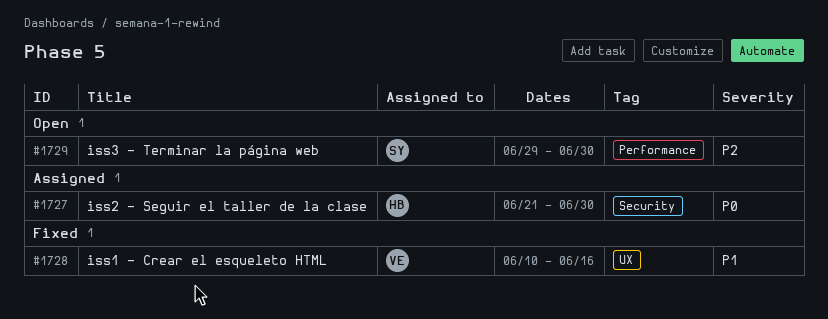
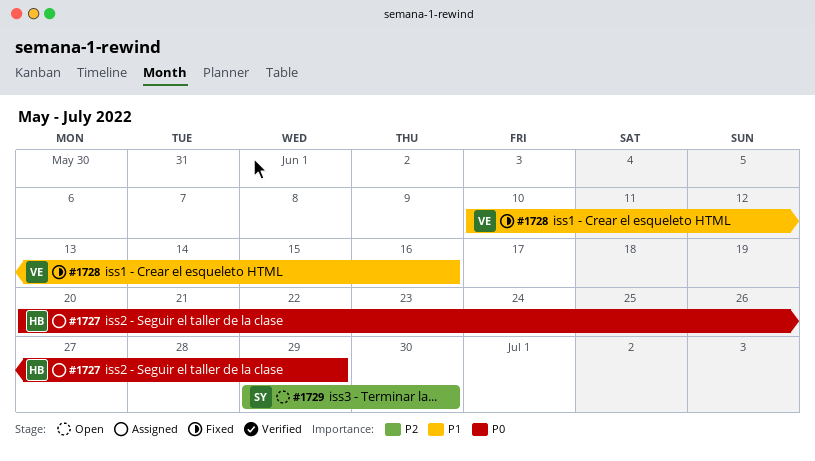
#1727, start: Jun 21 -> Jun 20
#1727, due: Jun 30 -> Jun 29

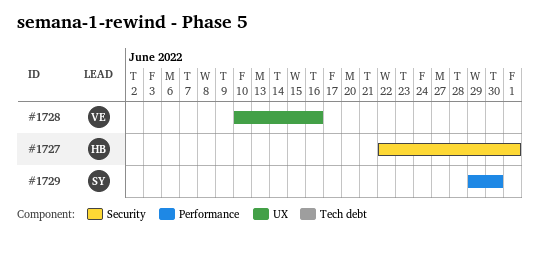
#1727, start: Jun 20 -> Jun 22
#1727, due: Jun 29 -> Jul 1

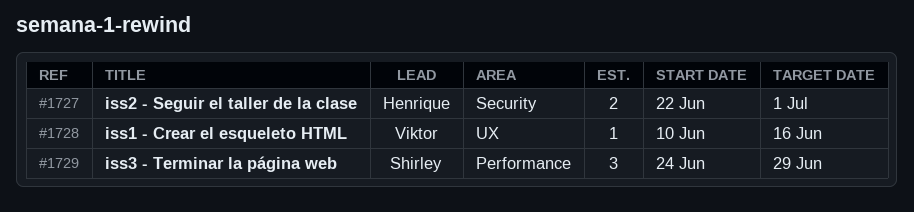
#1729, start: Jun 29 -> Jun 24
#1729, due: Jun 30 -> Jun 29

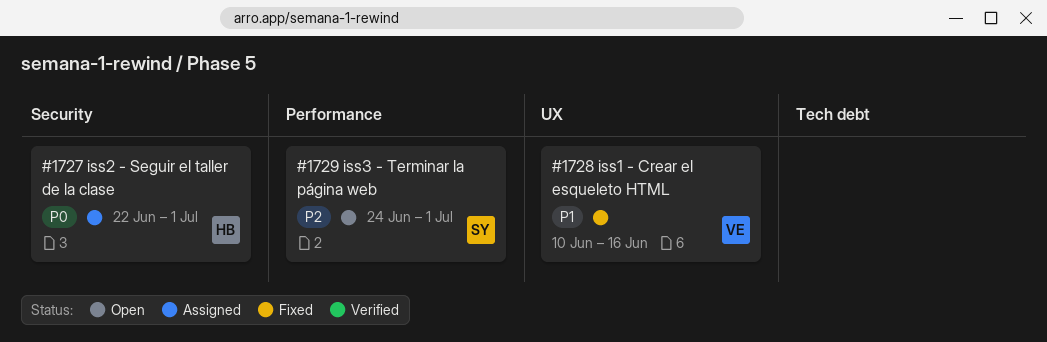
#1729, due: Jun 29 -> Jul 1

